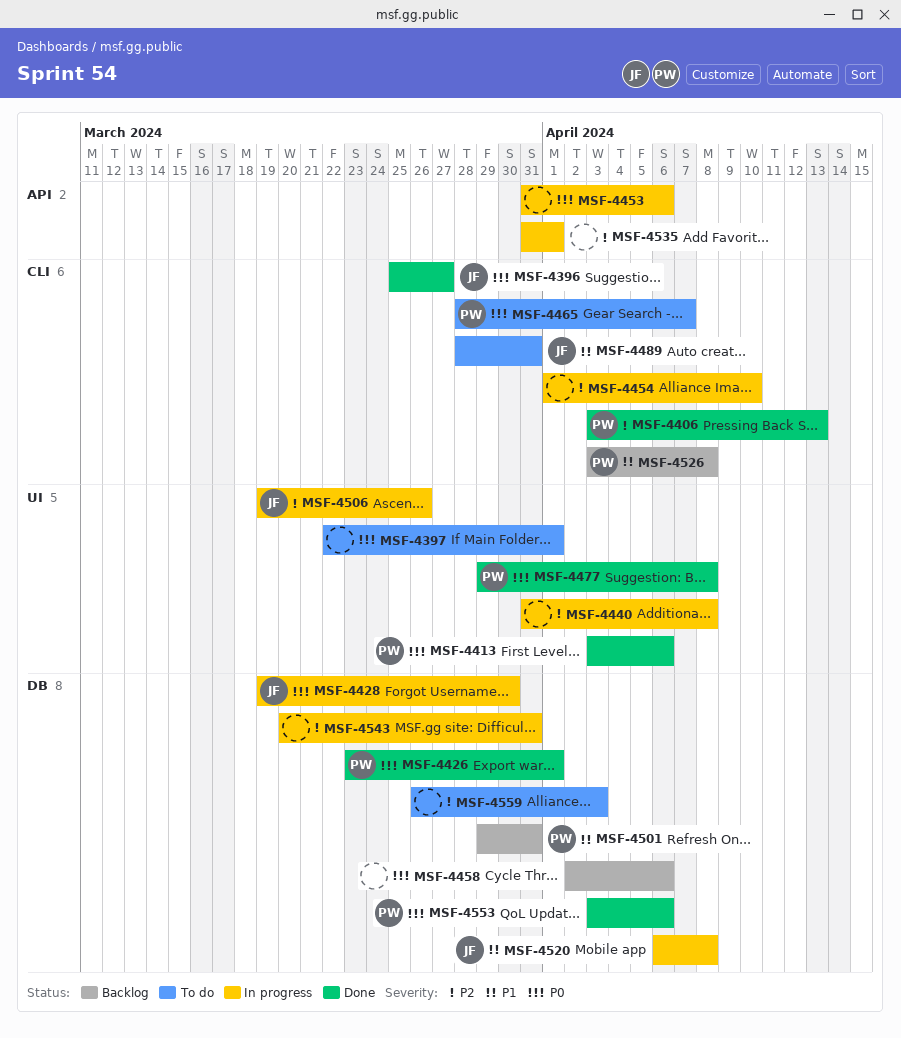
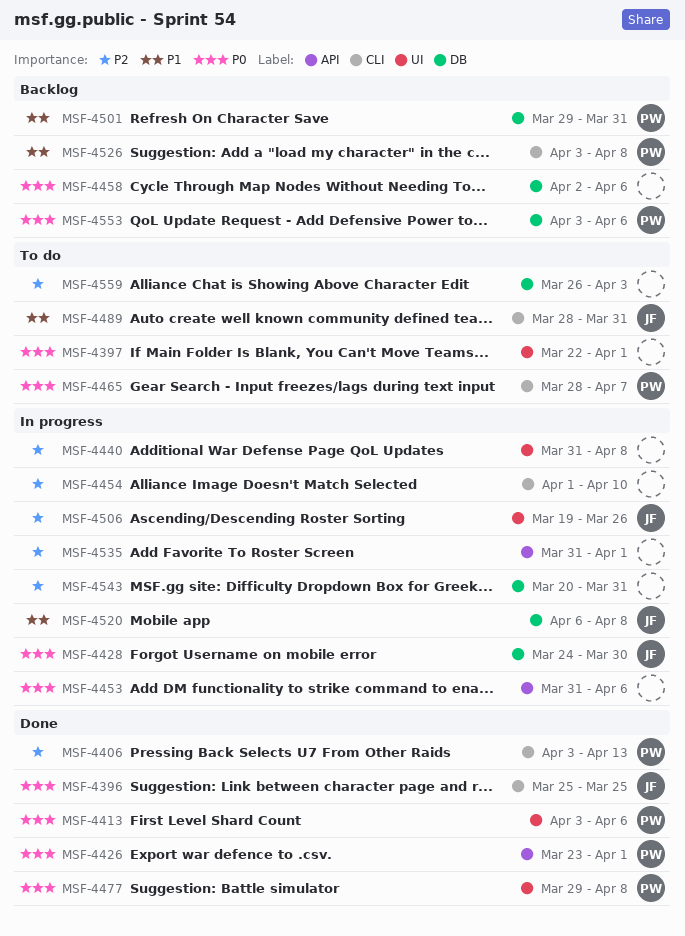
MSF-4396, due: Mar 27 -> Mar 25
MSF-4426, label: DB -> API
MSF-4428, start: Mar 19 -> Mar 24
MSF-4553, status: Done -> Backlog

